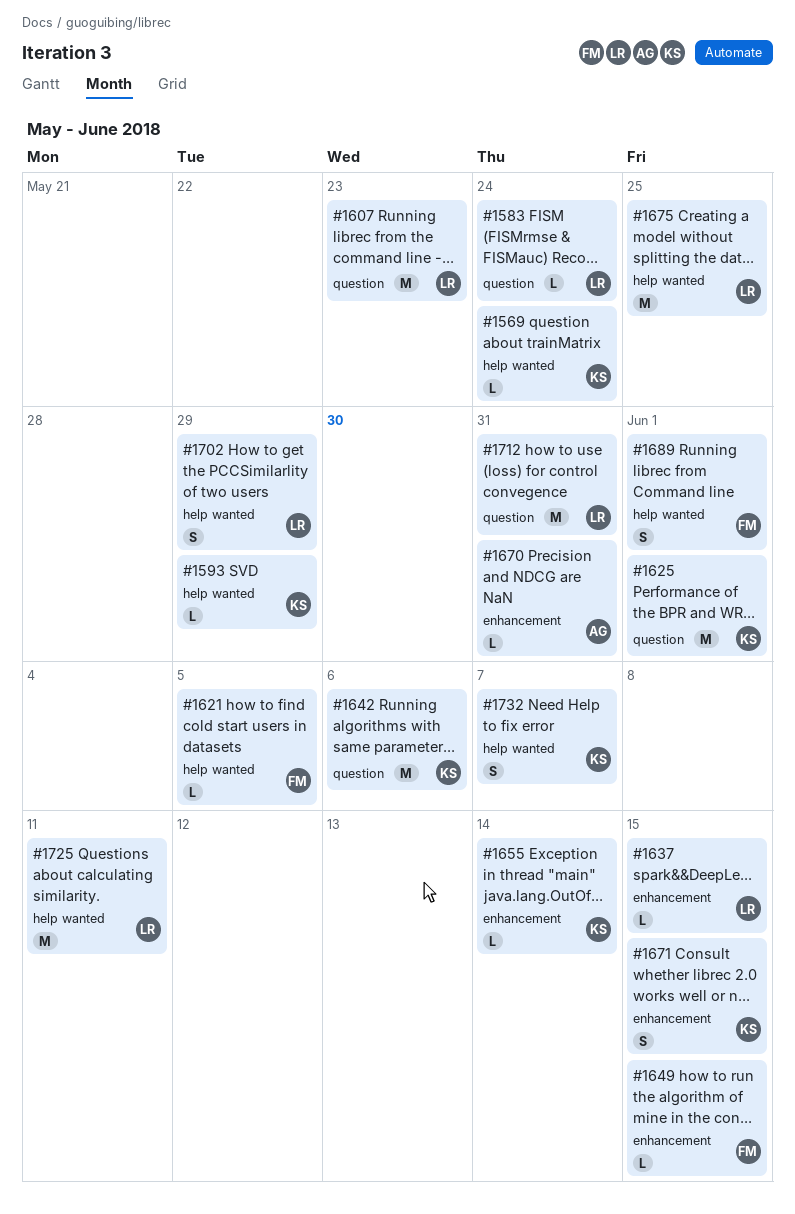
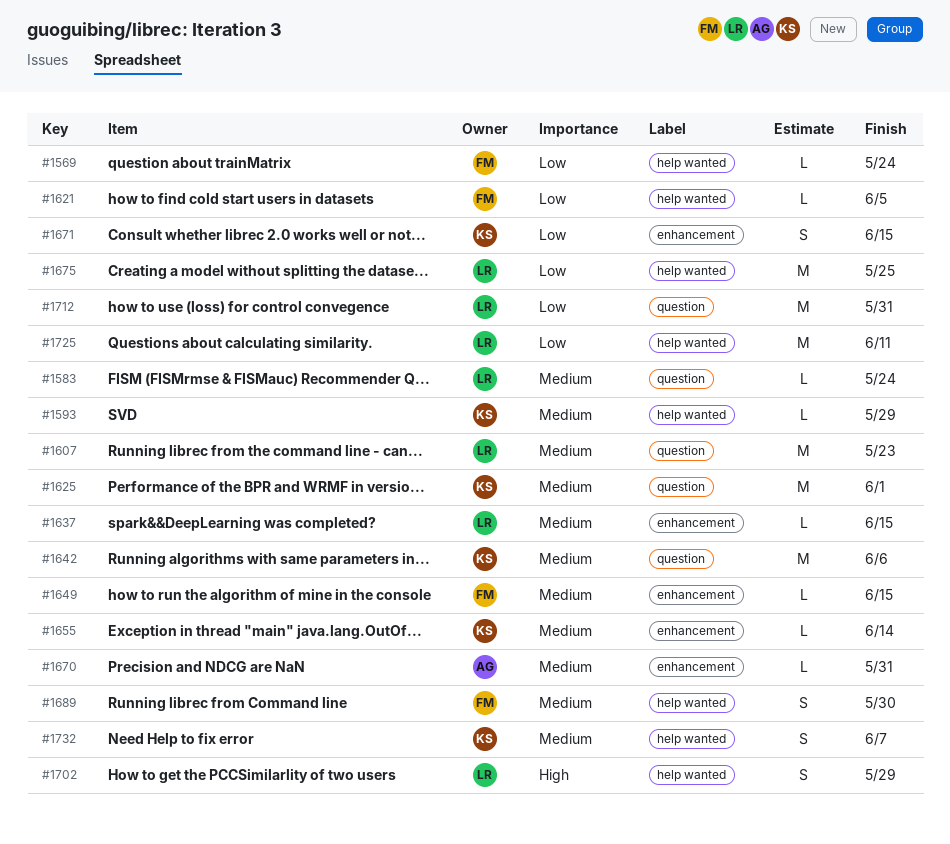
#1569, owner: KS -> FM
#1689, due: Jun 1 -> May 30

